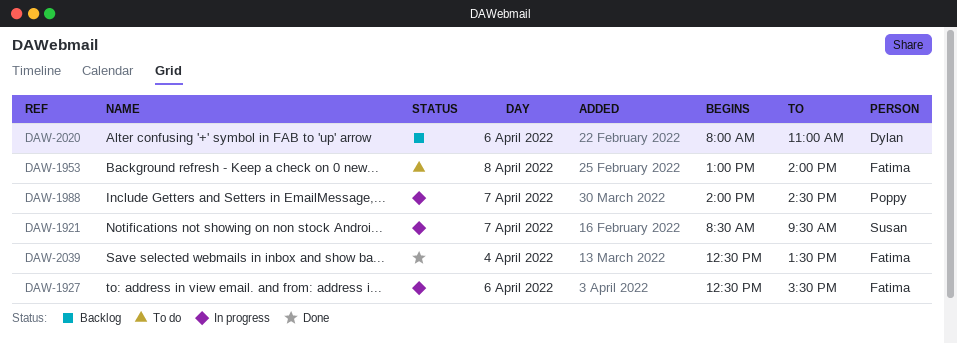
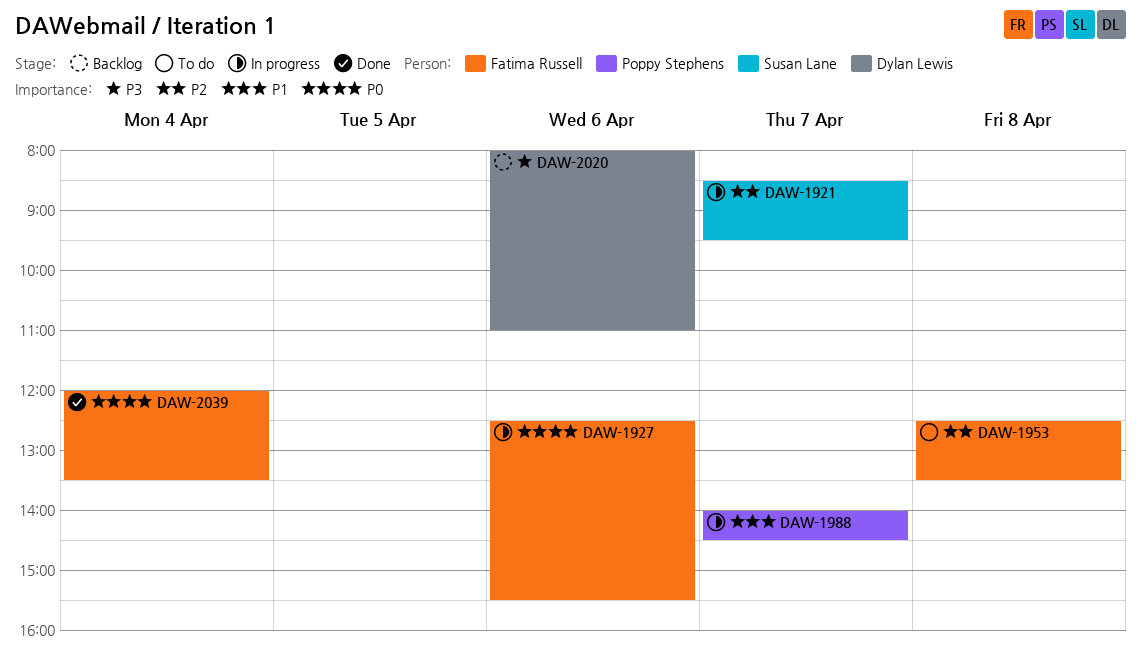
DAW-1953, begins: 13:00 -> 12:30
DAW-1953, ends: 14:00 -> 13:30
DAW-2039, begins: 12:30 -> 12:00

